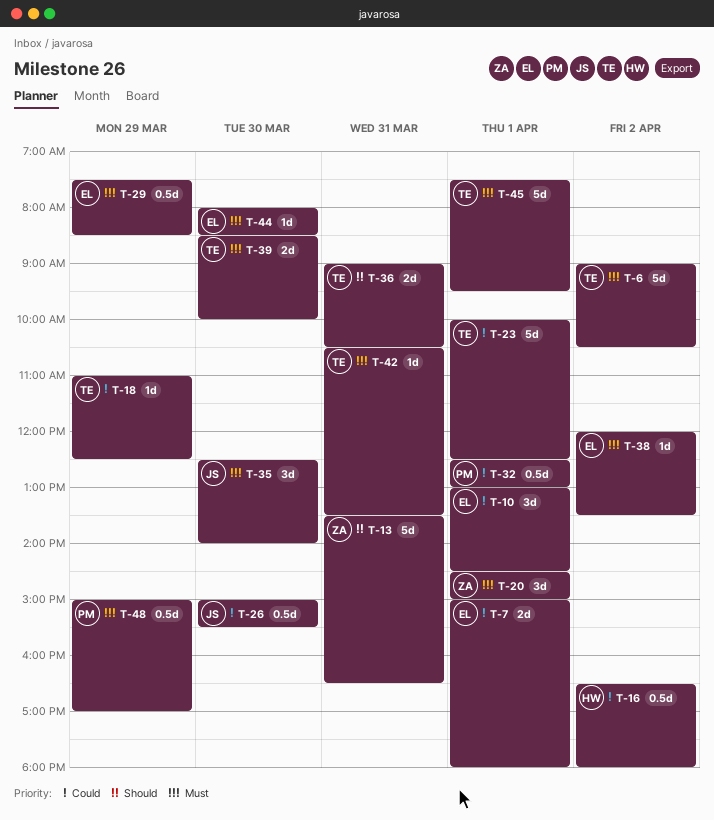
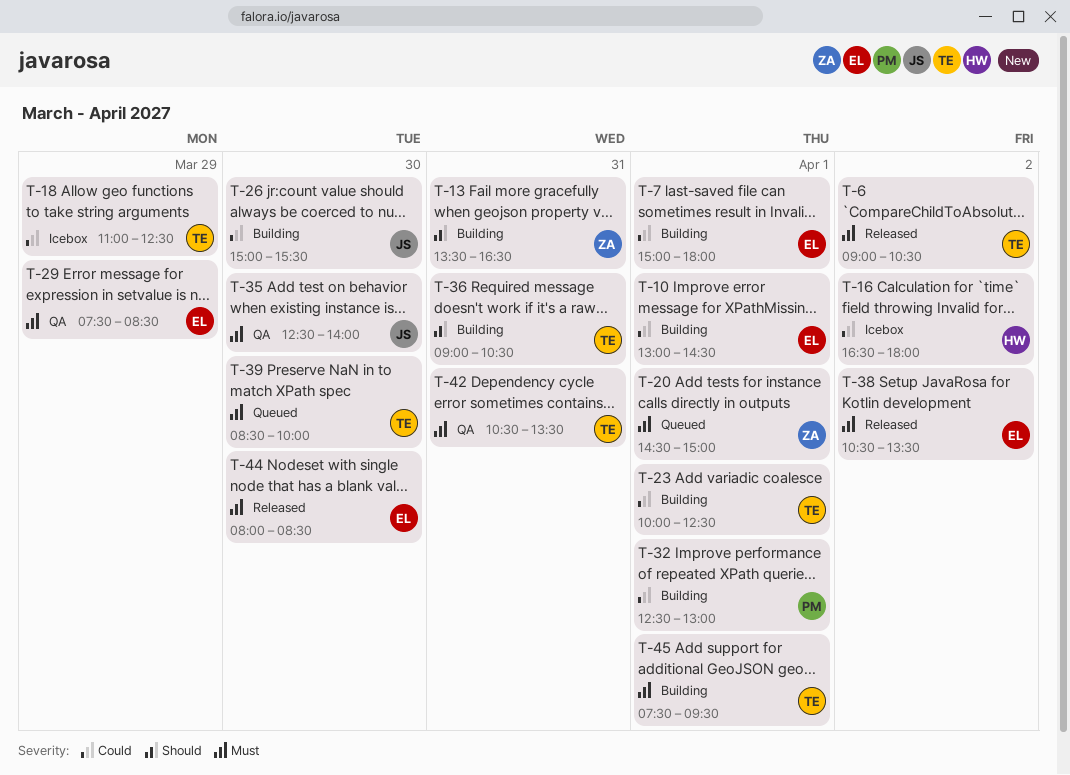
T-38, begins: 12:00 -> 10:30
T-48: present -> none

